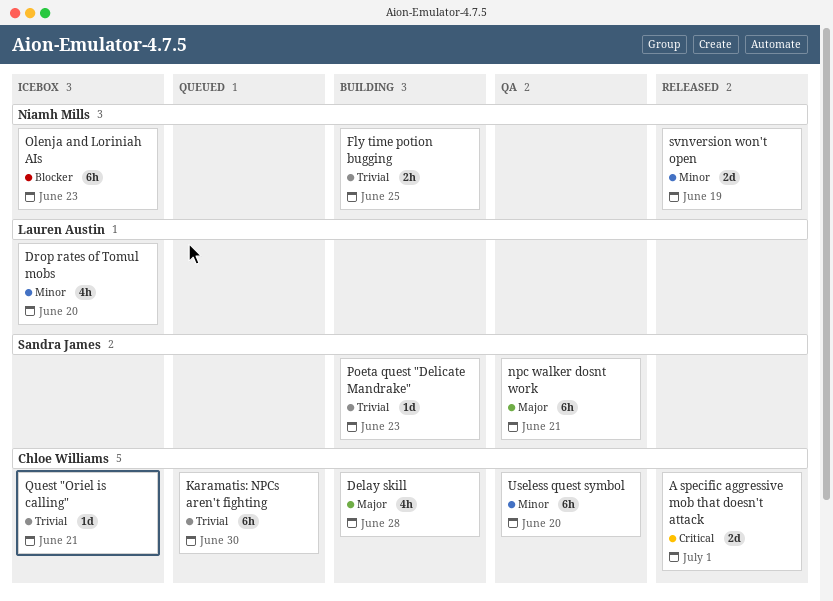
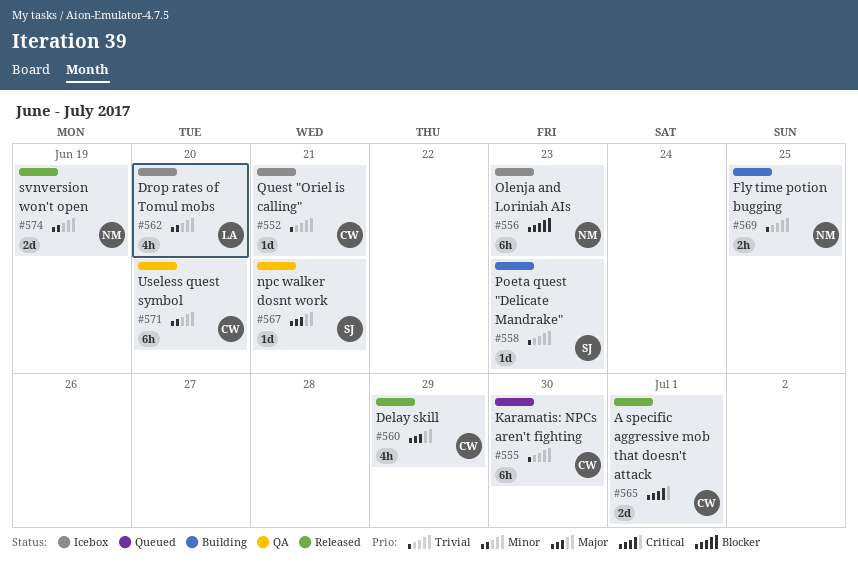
Delay skill, status: Building -> Released
Delay skill, due: Jun 28 -> Jun 29
npc walker dosnt work, estimate: 6h -> 1d

